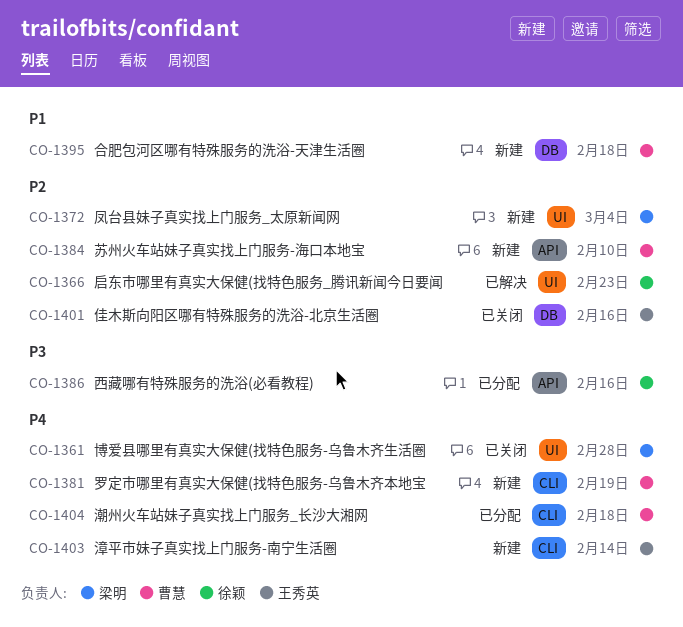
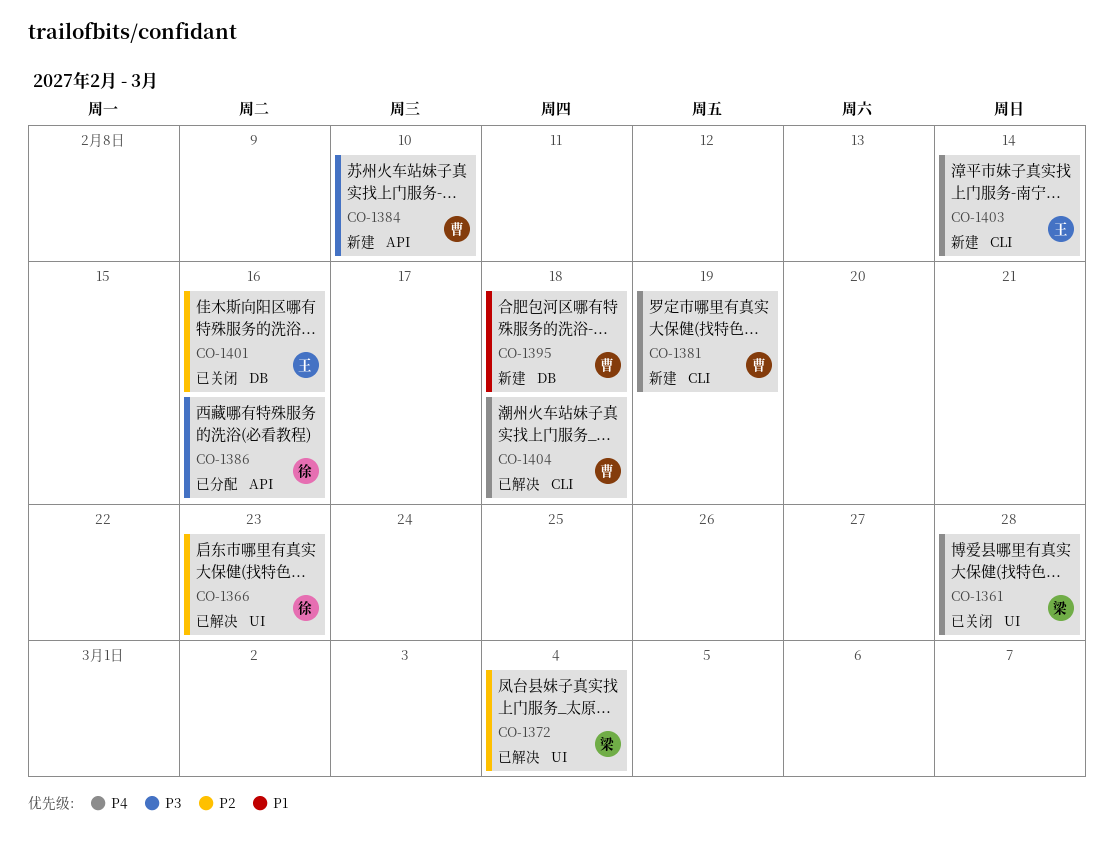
CO-1372, status: 新建 -> 已解决
CO-1384, priority: P2 -> P3
CO-1404, status: 已分配 -> 已解决

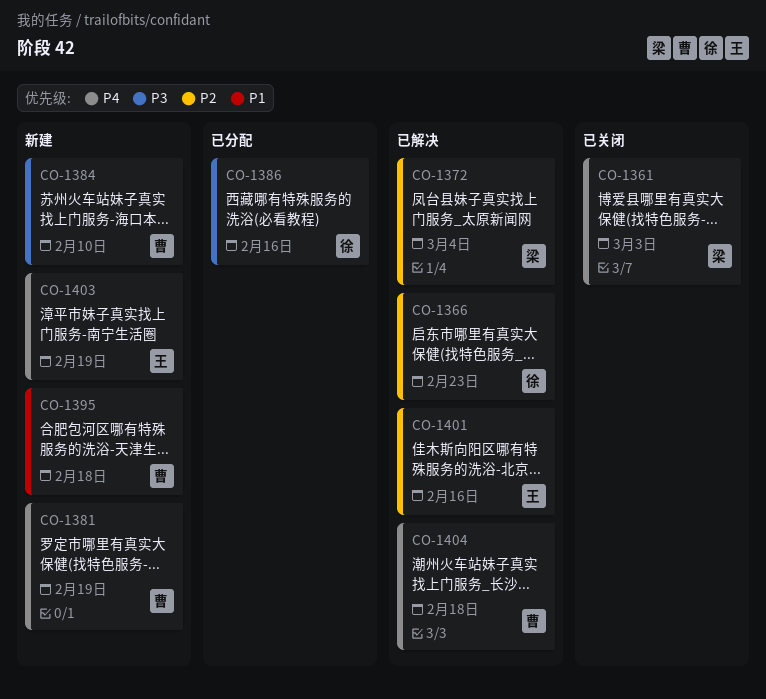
CO-1361, due: Feb 28 -> Mar 3
CO-1401, status: 已关闭 -> 已解决
CO-1403, due: Feb 14 -> Feb 19

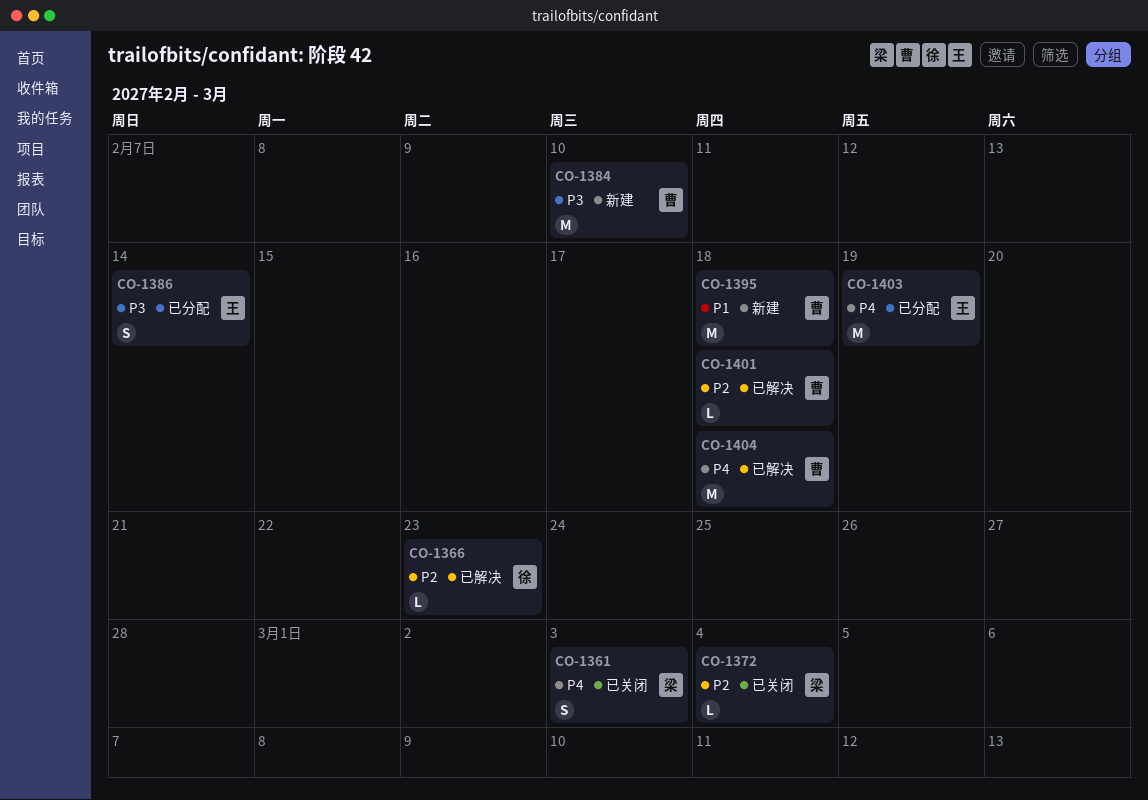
CO-1372, status: 已解决 -> 已关闭
CO-1381: present -> none
CO-1386, owner: 徐 -> 王
CO-1386, due: Feb 16 -> Feb 14
CO-1401, owner: 王 -> 曹
CO-1401, due: Feb 16 -> Feb 18
CO-1403, status: 新建 -> 已分配

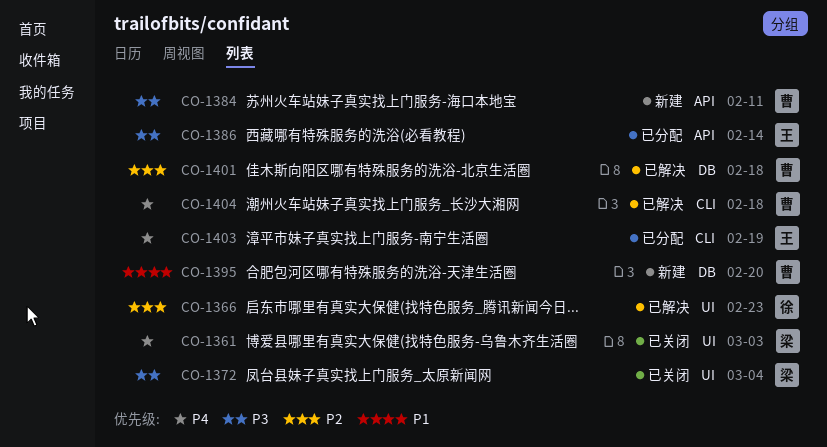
CO-1372, priority: P2 -> P3
CO-1384, due: Feb 10 -> Feb 11
CO-1395, due: Feb 18 -> Feb 20

